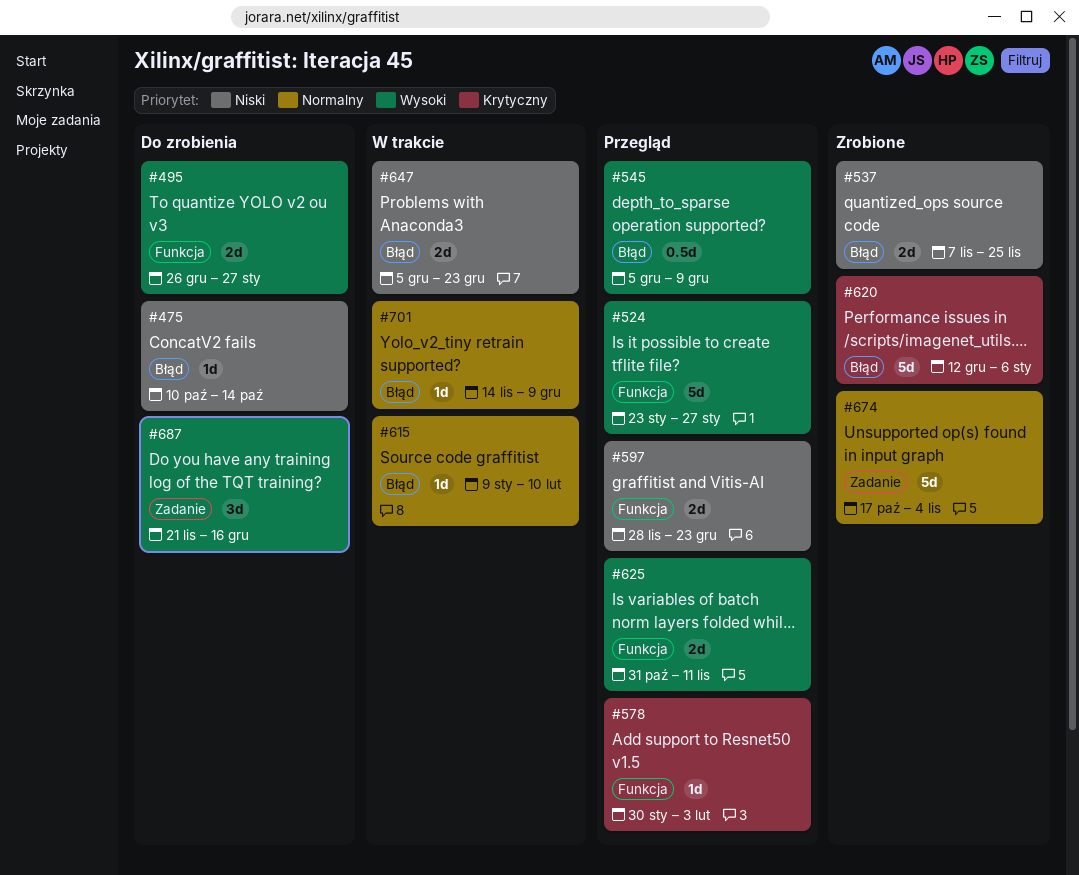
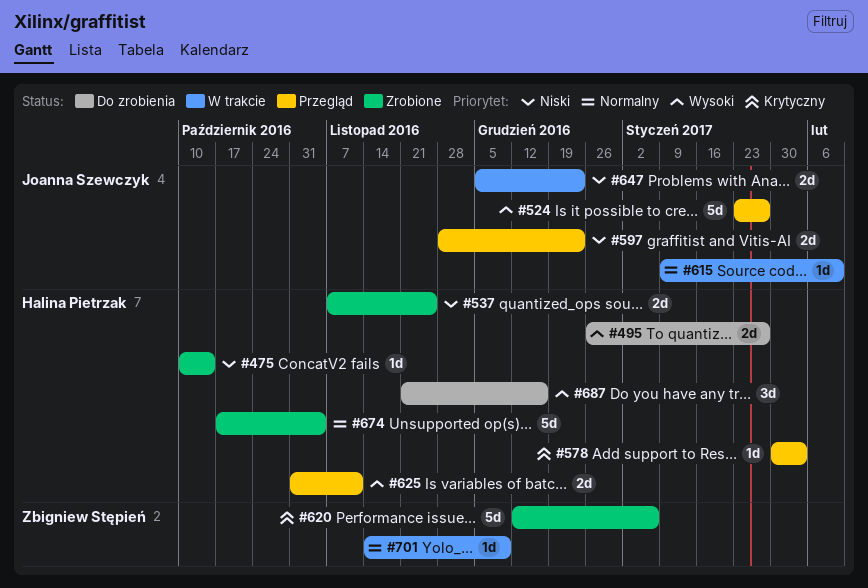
#475, status: Do zrobienia -> Zrobione
#545: present -> none

